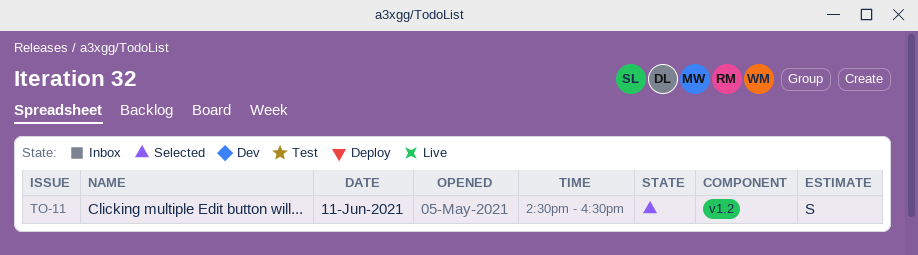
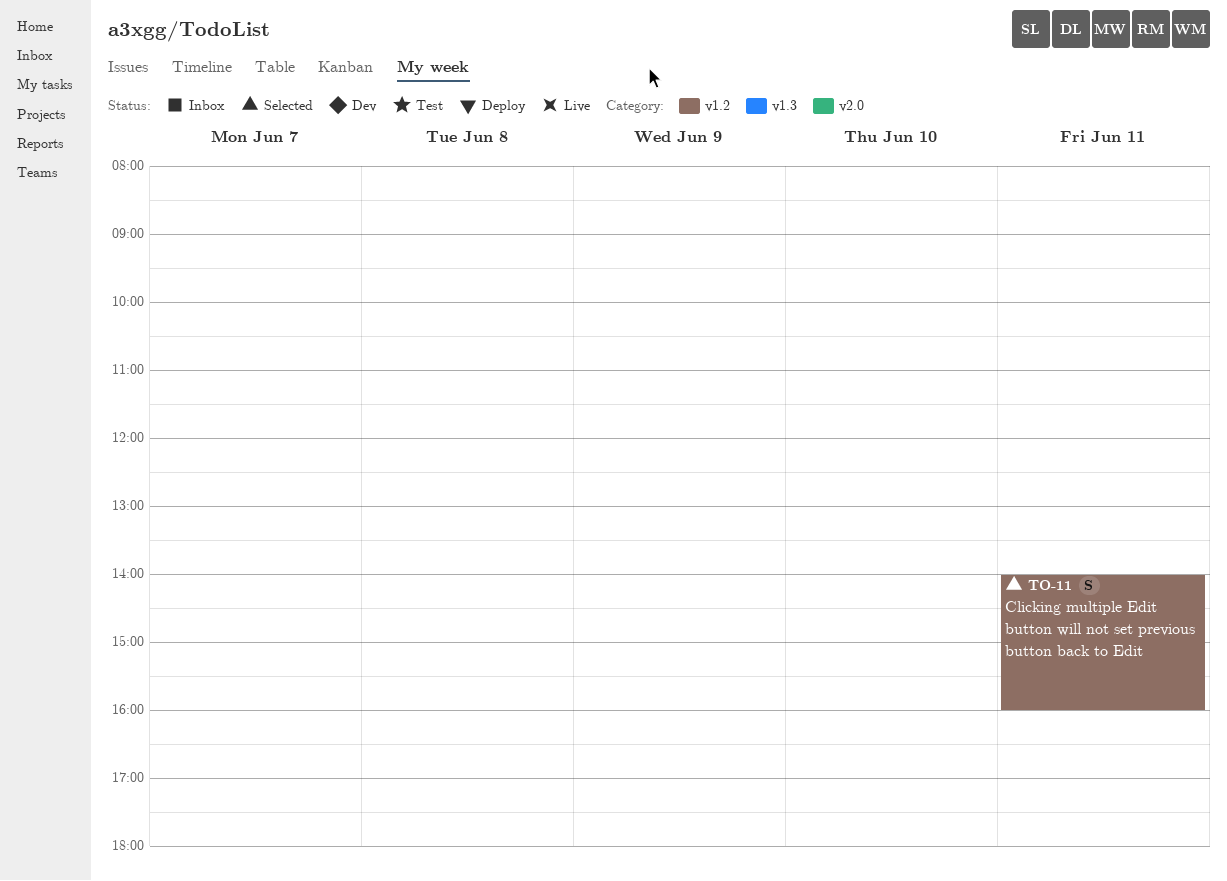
TO-11, begins: 14:30 -> 14:00
TO-11, ends: 16:30 -> 16:00

